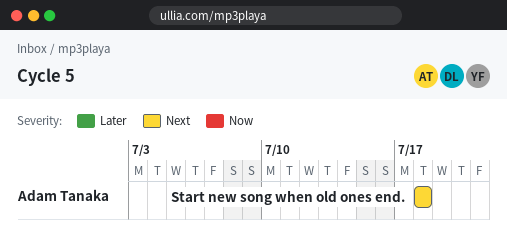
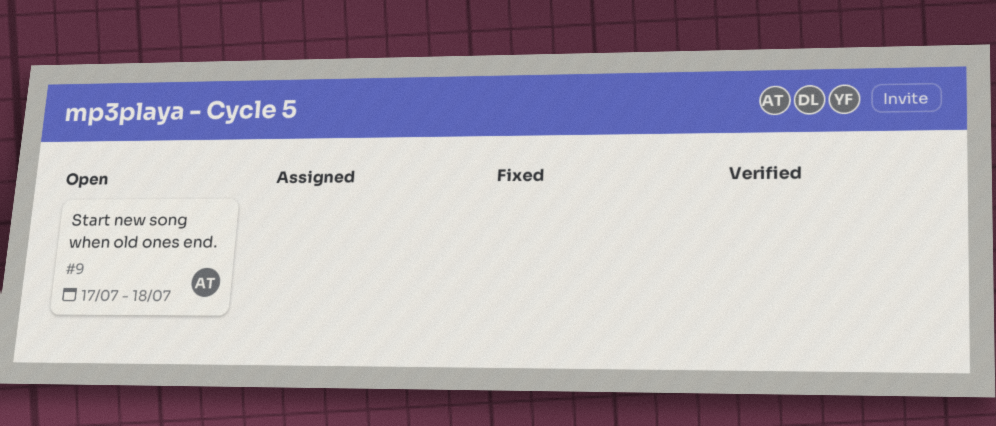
Start new song when old ones end., start: Jul 18 -> Jul 17

